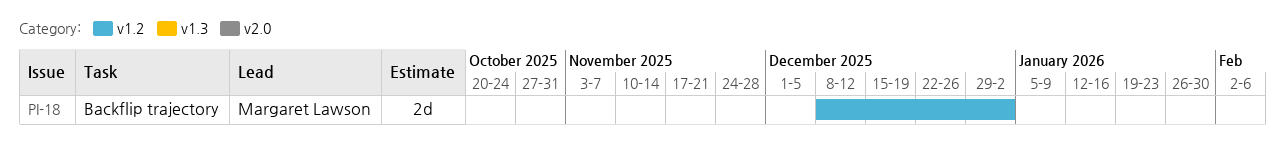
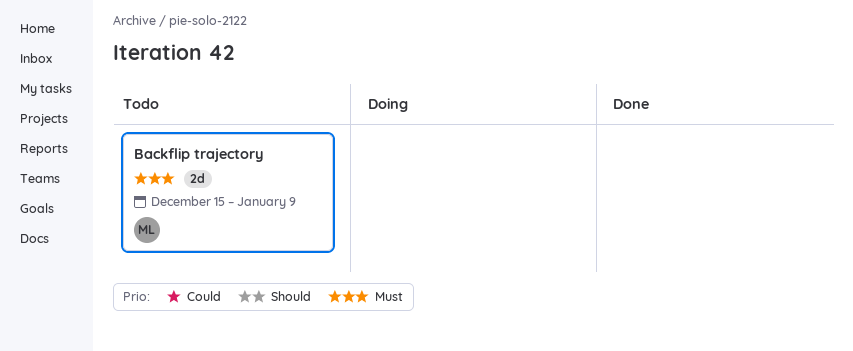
Backflip trajectory, start: Dec 8 -> Dec 15
Backflip trajectory, due: Jan 2 -> Jan 9

